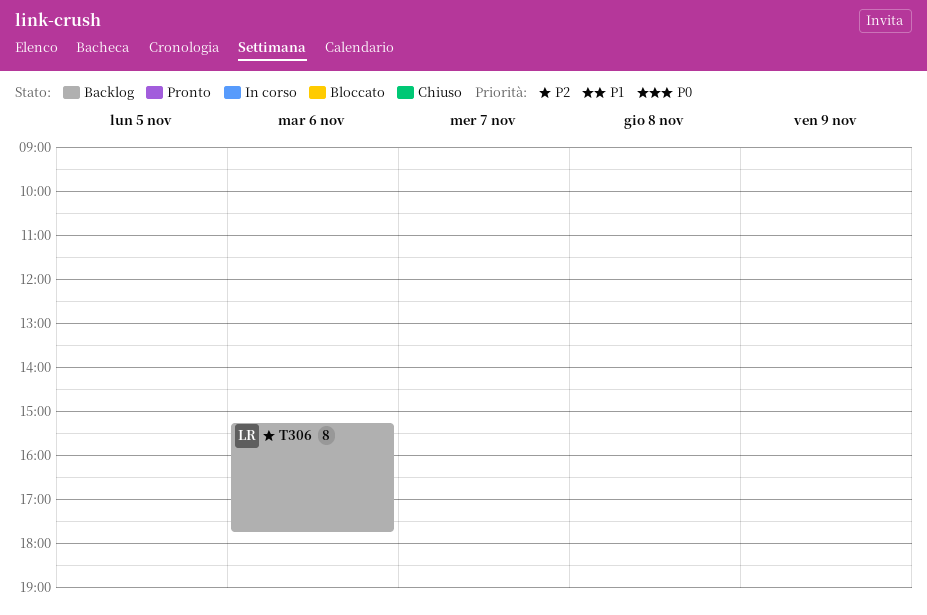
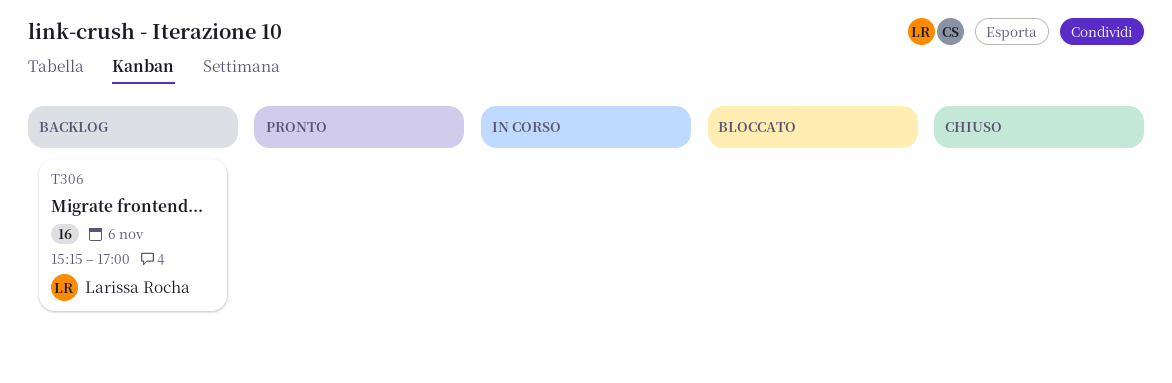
T306, estimate: 8 -> 16
T306, ends: 17:45 -> 17:00

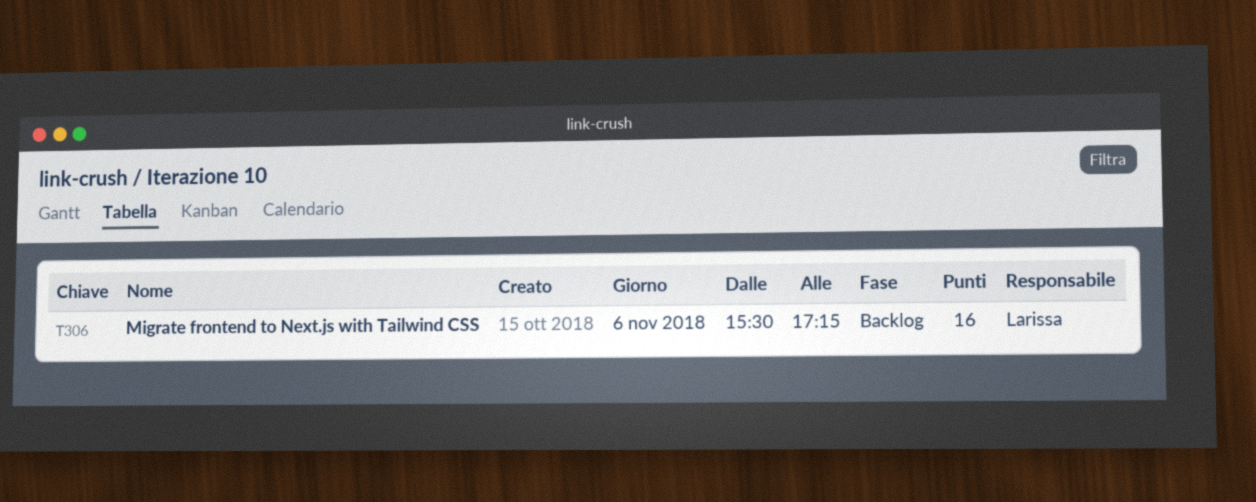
T306, begins: 15:15 -> 15:30
T306, ends: 17:00 -> 17:15

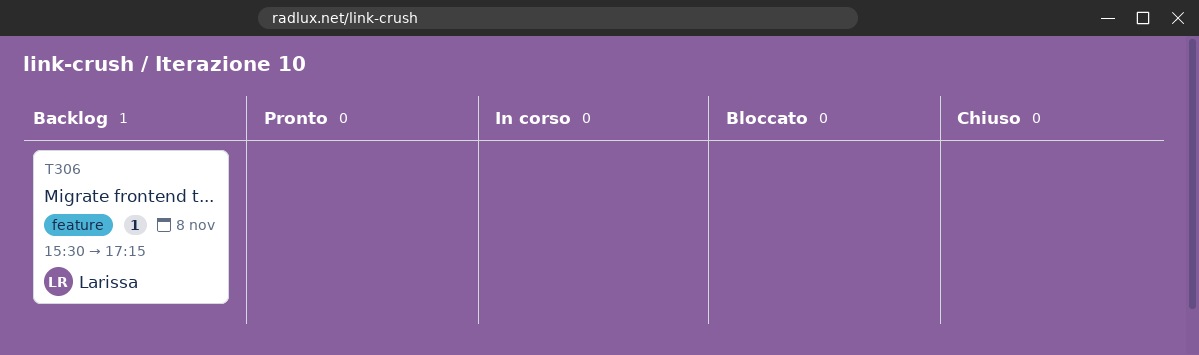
T306, estimate: 16 -> 1
T306, day: Nov 6 -> Nov 8

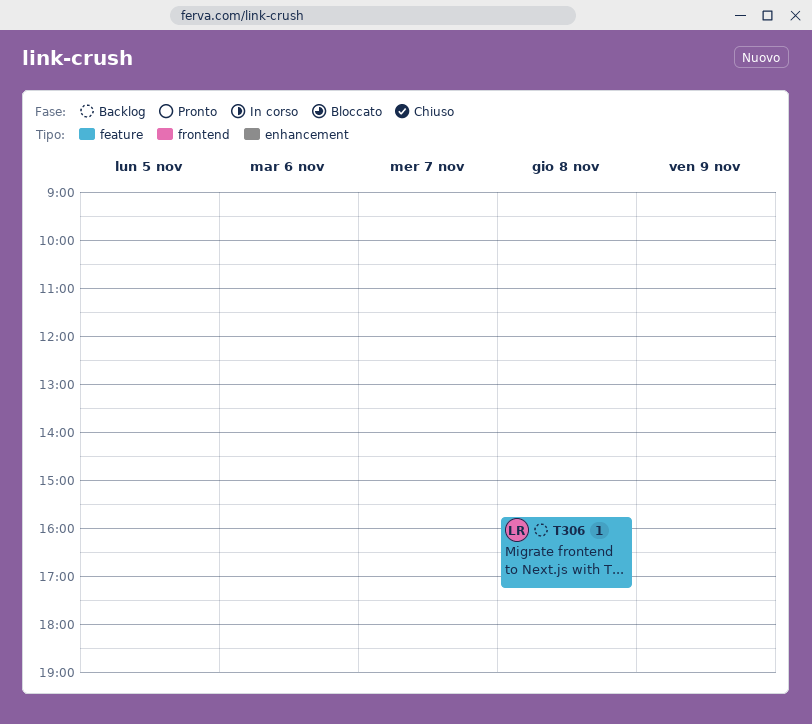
T306, begins: 15:30 -> 15:45

